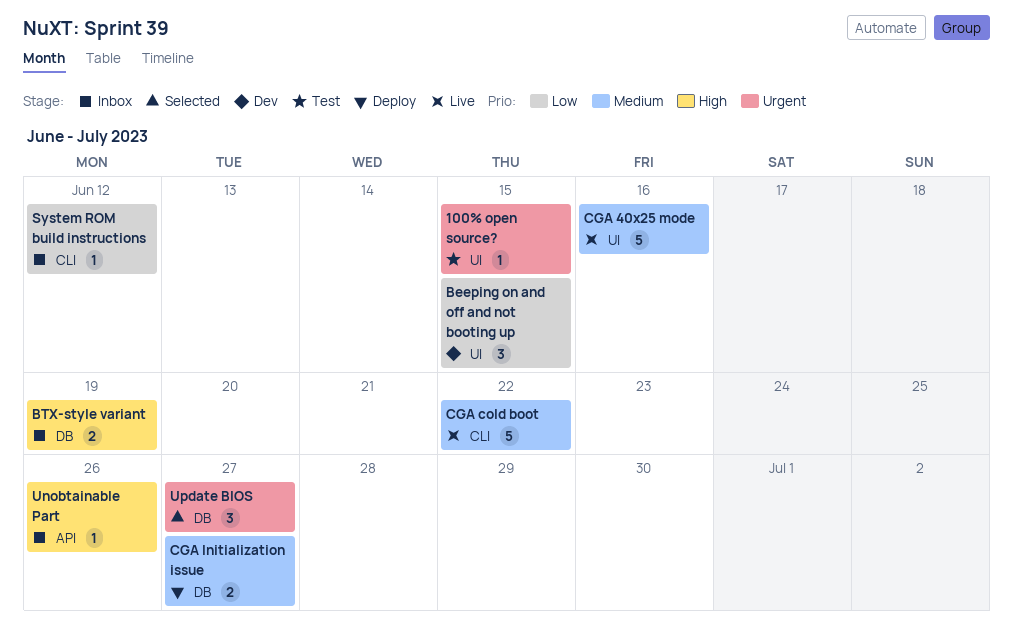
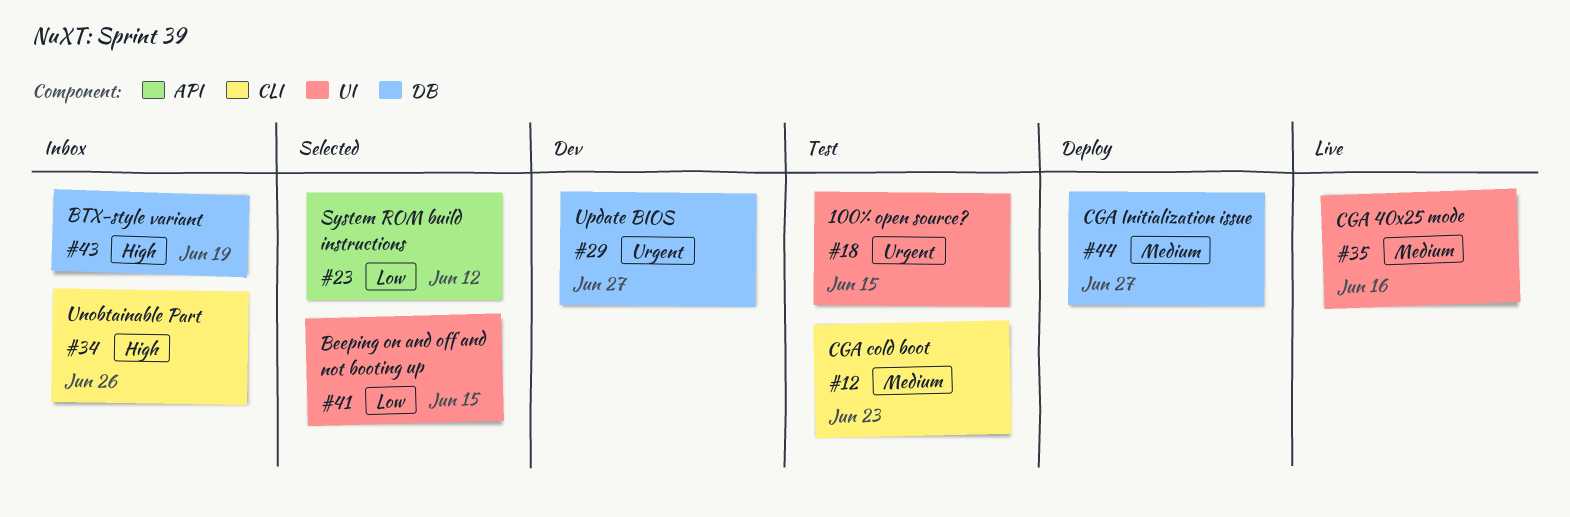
Beeping on and off and not booting up, status: Dev -> Selected
CGA cold boot, status: Live -> Test
CGA cold boot, due: Jun 22 -> Jun 23
System ROM build instructions, status: Inbox -> Selected
System ROM build instructions, label: CLI -> API
Unobtainable Part, label: API -> CLI
Update BIOS, status: Selected -> Dev

